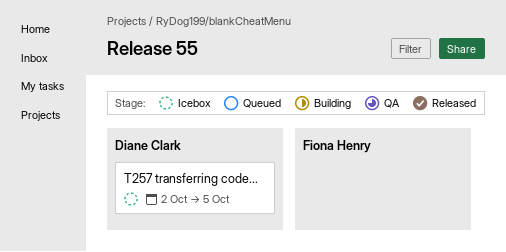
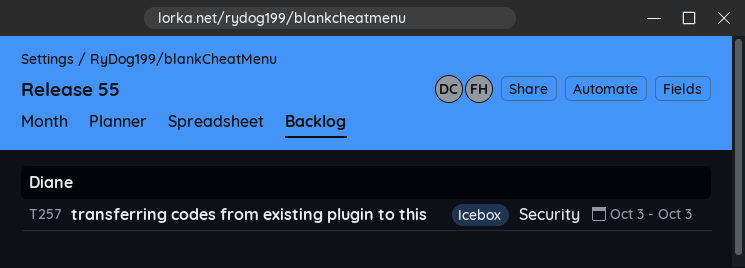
T257, start: Oct 2 -> Oct 3
T257, due: Oct 5 -> Oct 3

